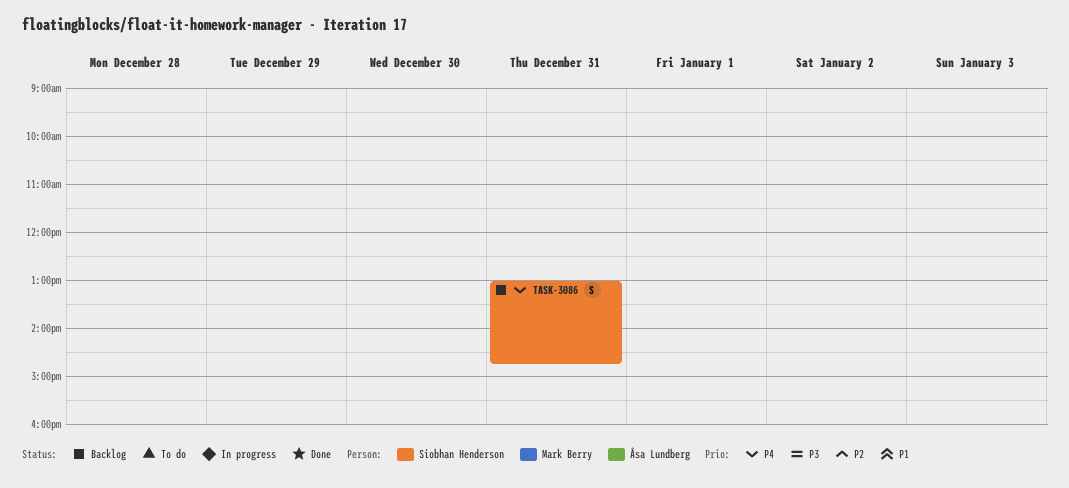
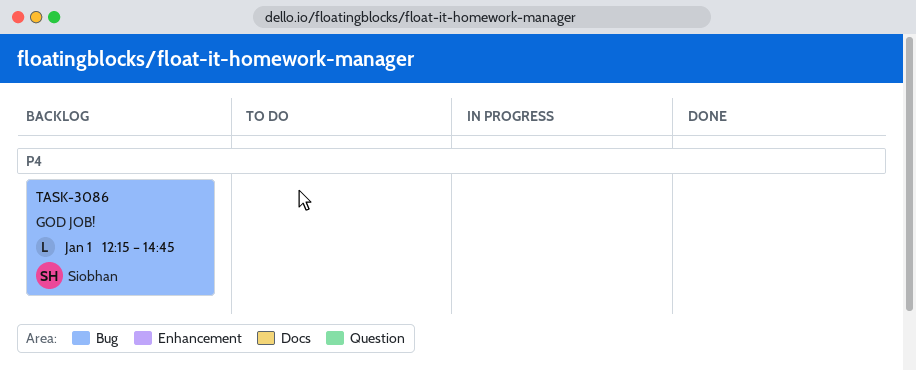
TASK-3086, estimate: S -> L
TASK-3086, day: Dec 31 -> Jan 1
TASK-3086, begins: 13:00 -> 12:15

